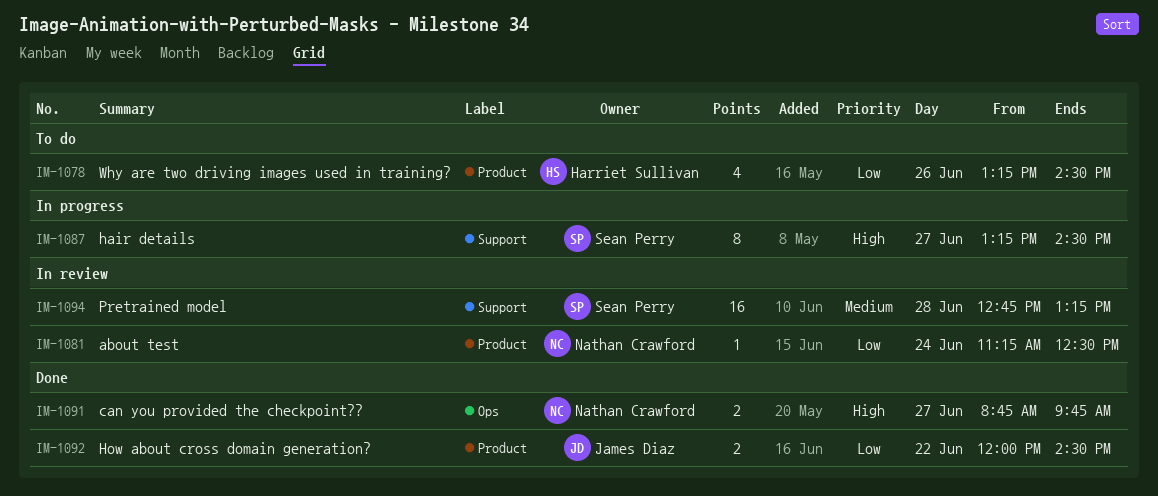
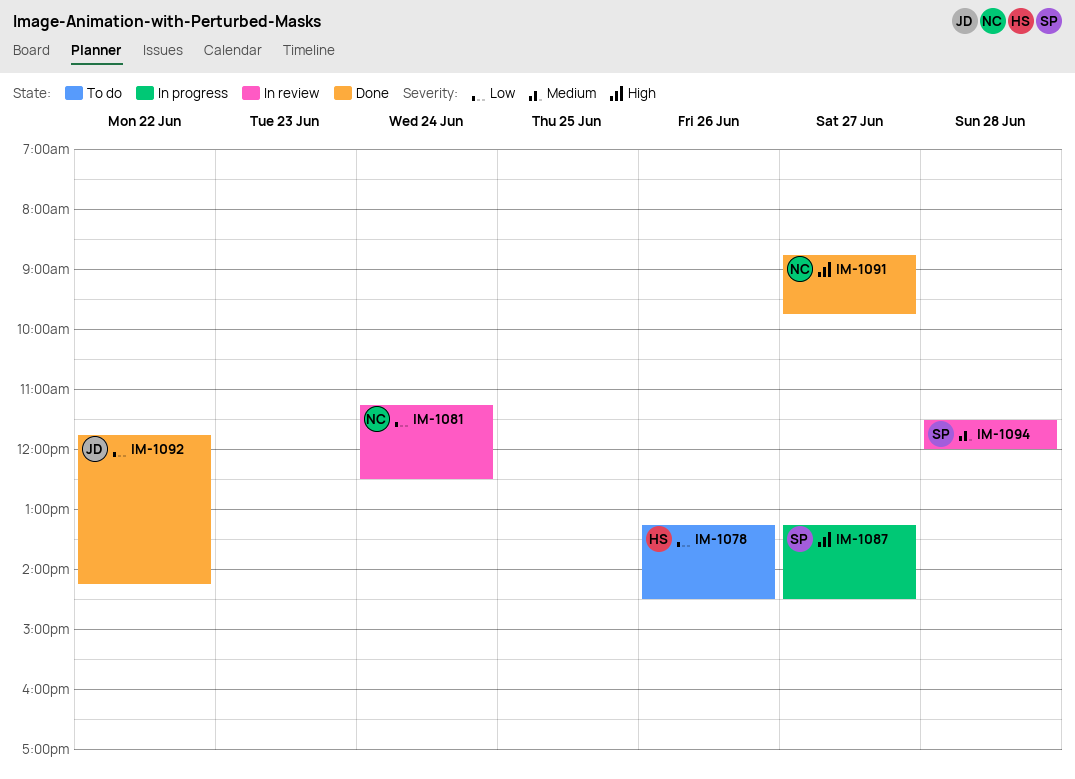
IM-1092, begins: 12:00 -> 11:45
IM-1092, ends: 14:30 -> 14:15
IM-1094, begins: 12:45 -> 11:30
IM-1094, ends: 13:15 -> 12:00

